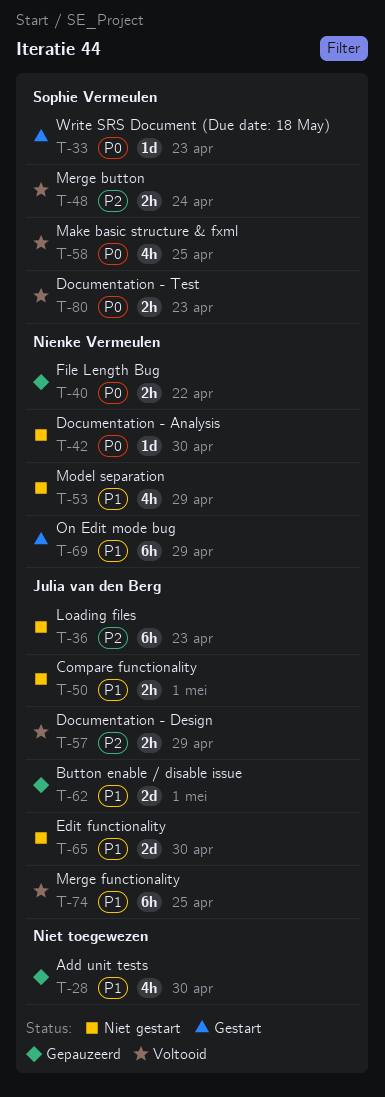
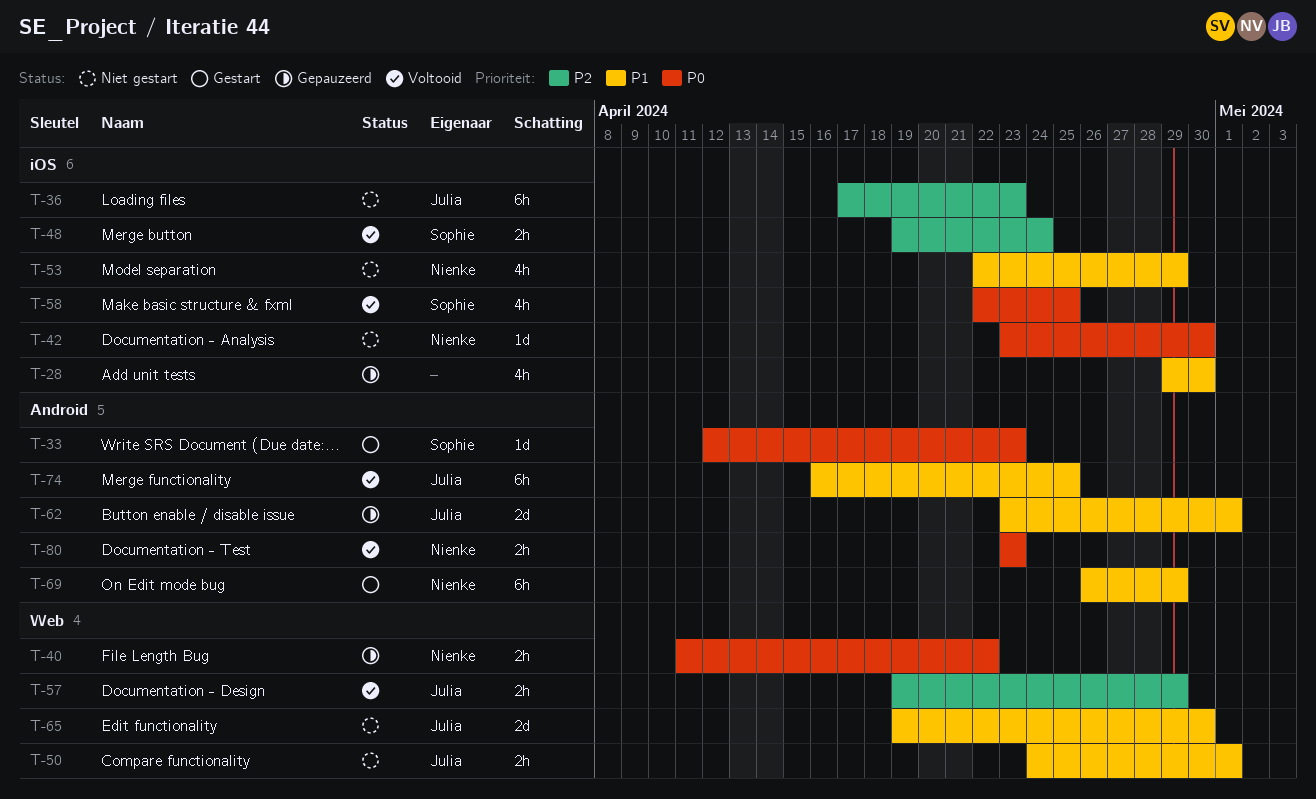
T-80, owner: Sophie Vermeulen -> Nienke Vermeulen

